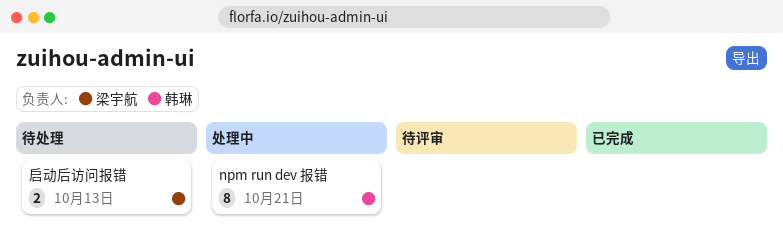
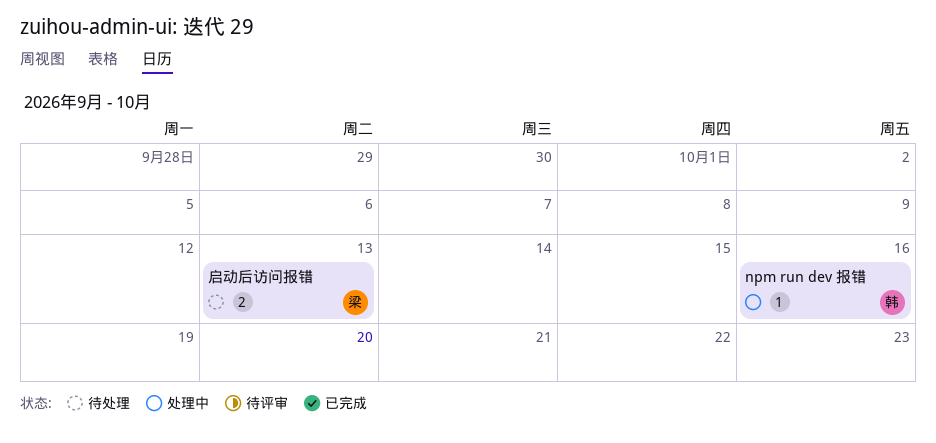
npm run dev 报错, estimate: 8 -> 1
npm run dev 报错, due: Oct 21 -> Oct 16

